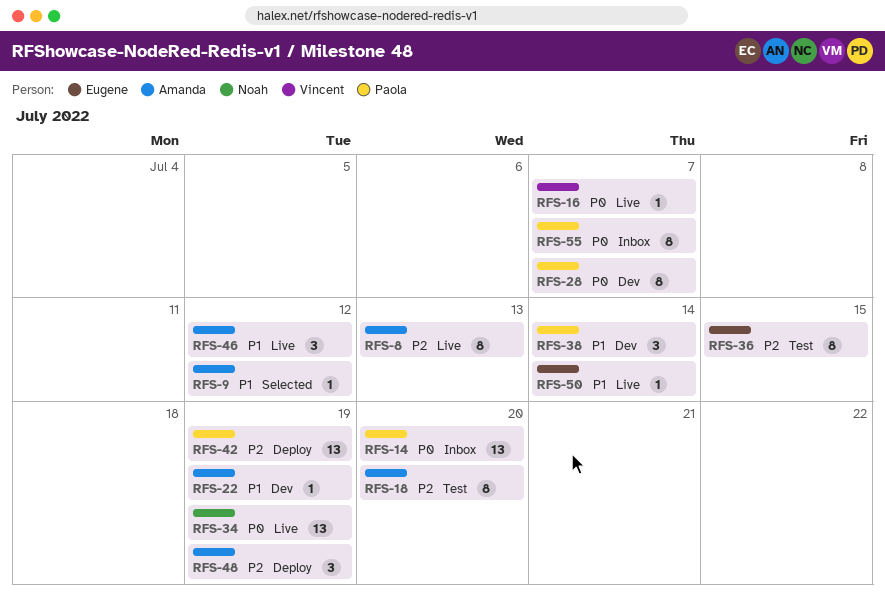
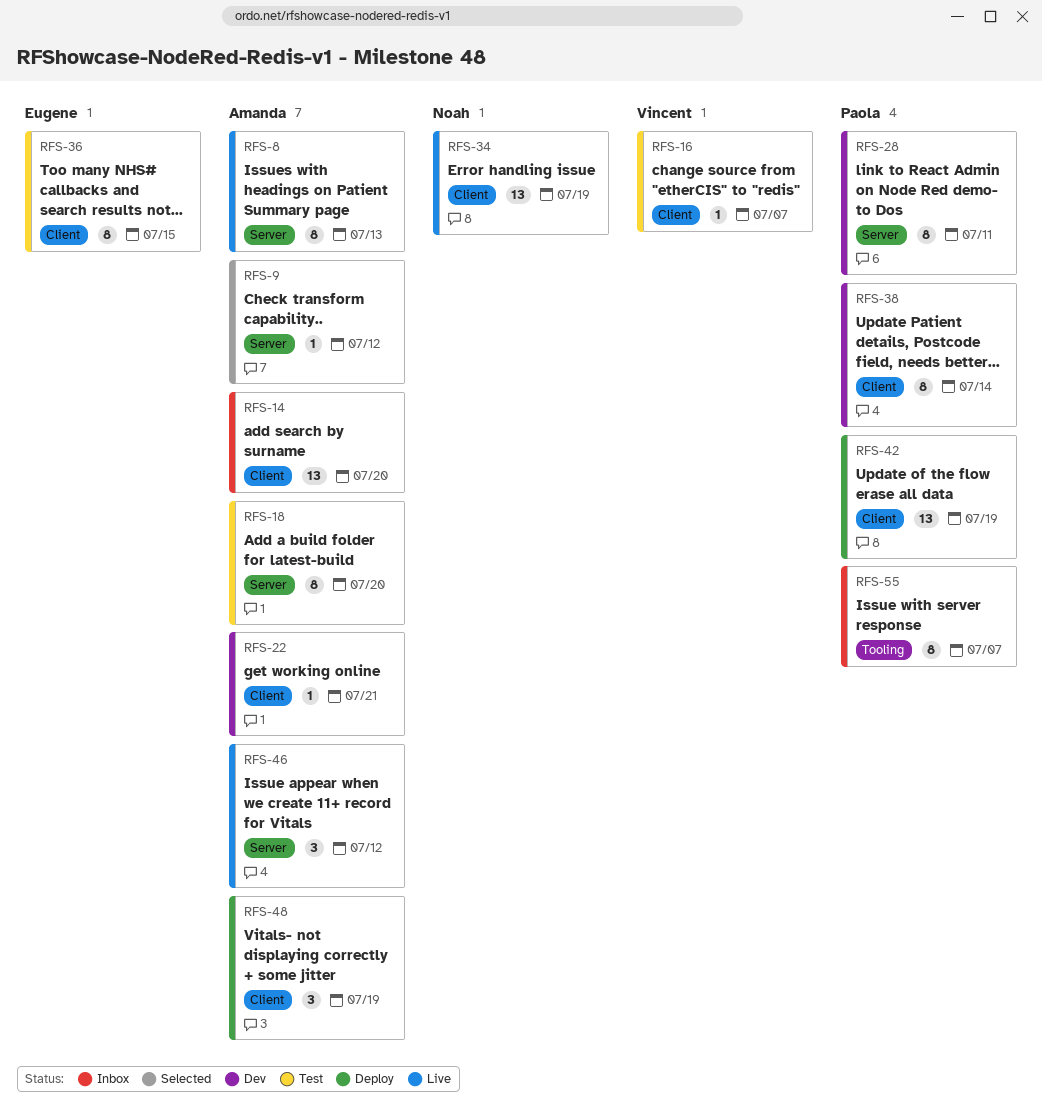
RFS-14, owner: Paola -> Amanda
RFS-16, status: Live -> Test
RFS-22, due: Jul 19 -> Jul 21
RFS-28, due: Jul 7 -> Jul 11
RFS-38, estimate: 3 -> 8
RFS-50: present -> none

